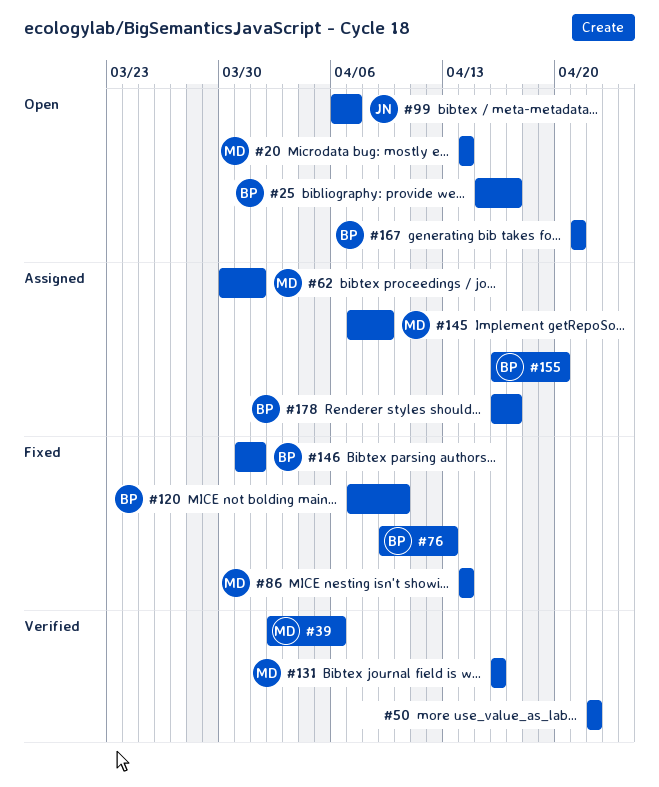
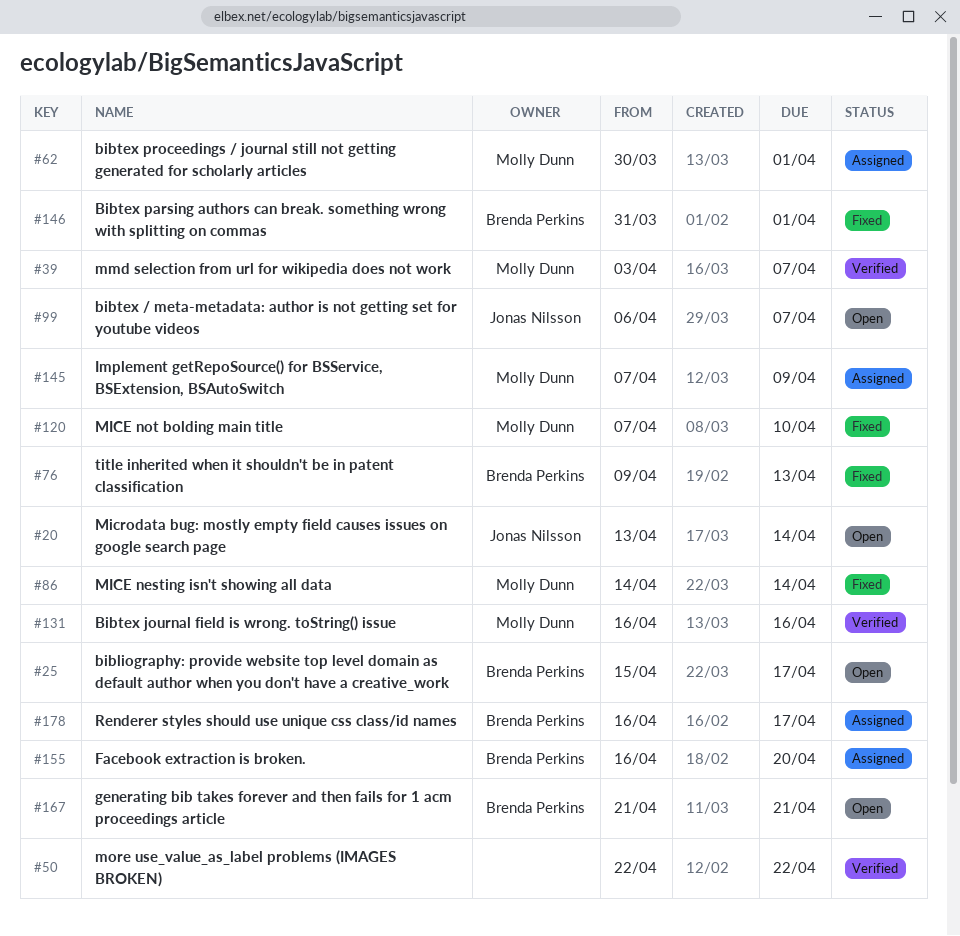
#20, owner: Molly Dunn -> Jonas Nilsson
#20, start: Apr 14 -> Apr 13
#39, start: Apr 2 -> Apr 3
#39, due: Apr 6 -> Apr 7
#120, owner: Brenda Perkins -> Molly Dunn

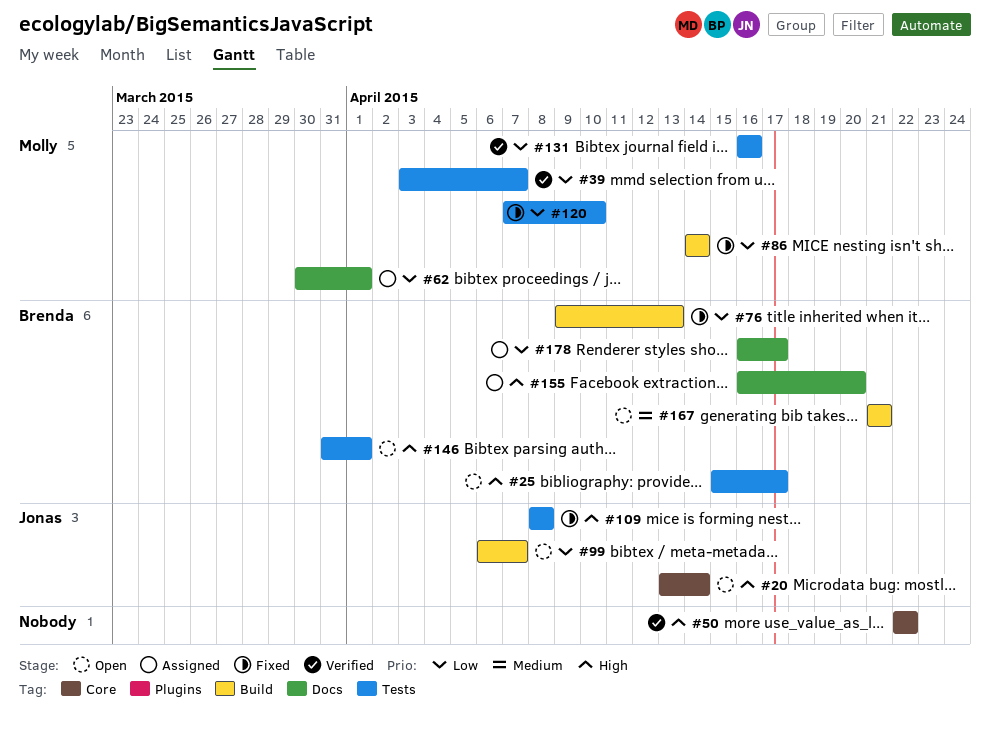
#109: none -> present
#145: present -> none
#146, status: Fixed -> Open

